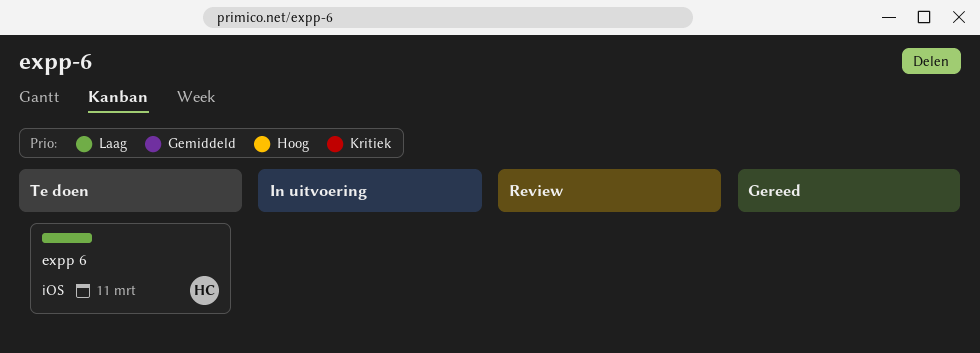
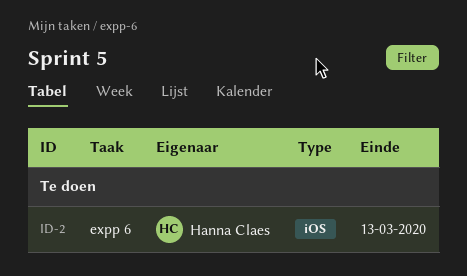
expp 6, due: Mar 11 -> Mar 13

